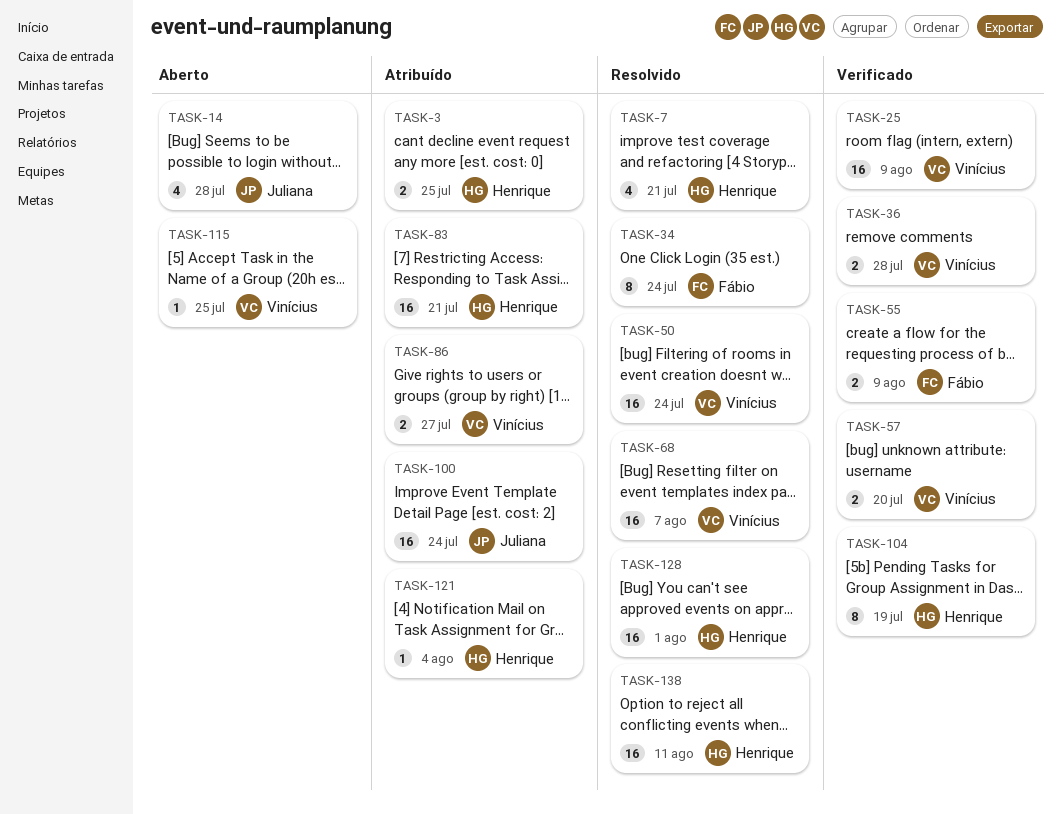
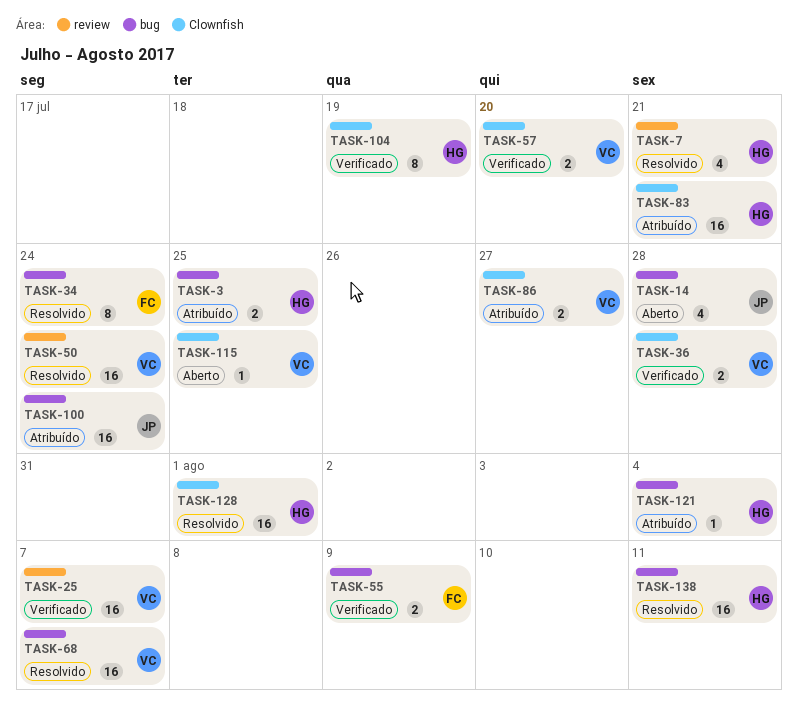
TASK-25, due: Aug 9 -> Aug 7

